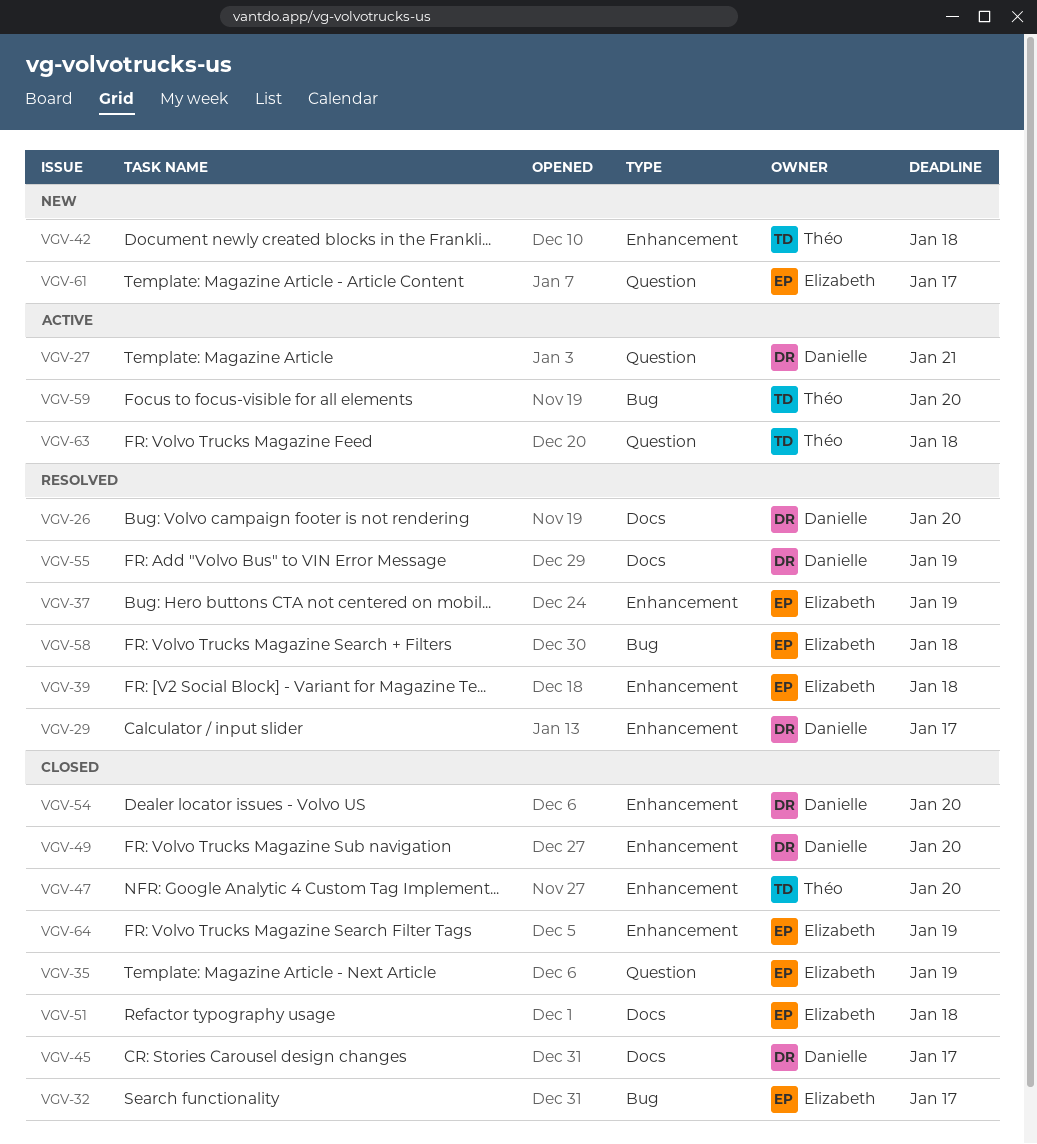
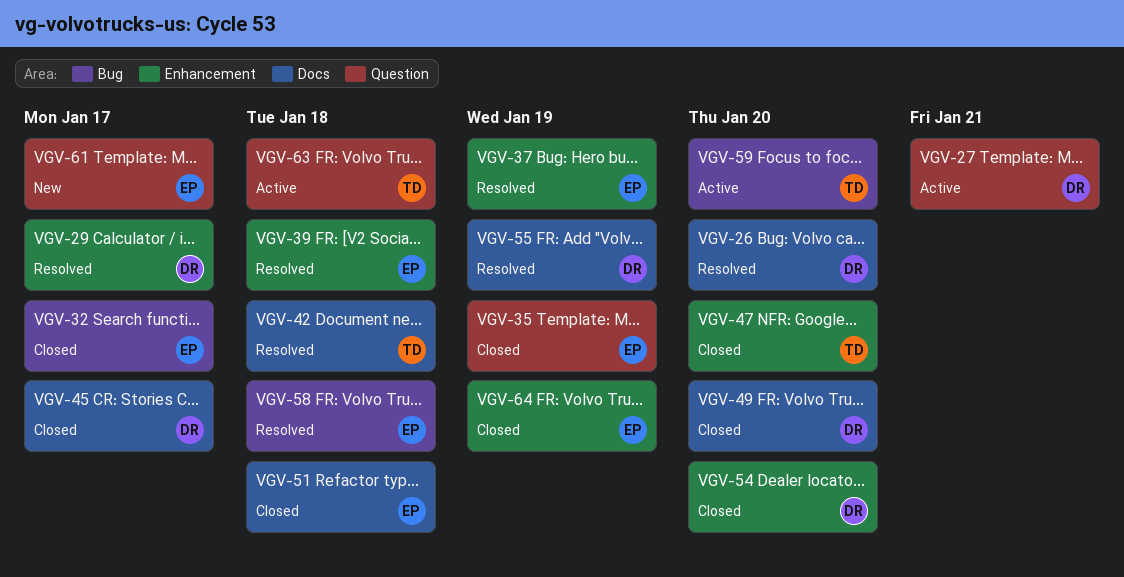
VGV-42, status: New -> Resolved
VGV-42, label: Enhancement -> Docs
VGV-49, label: Enhancement -> Docs

